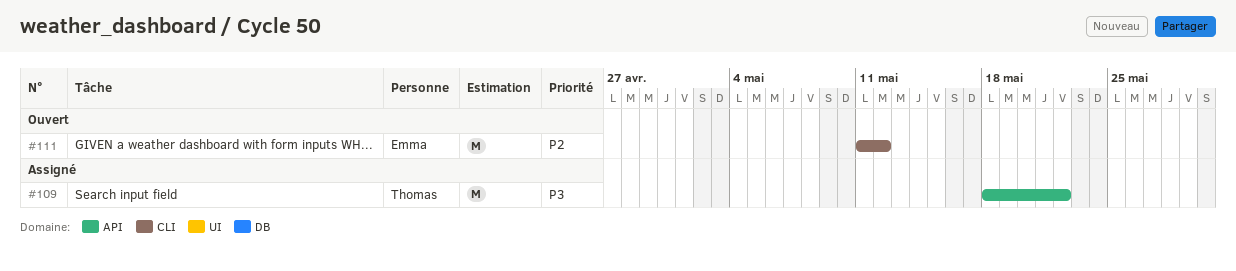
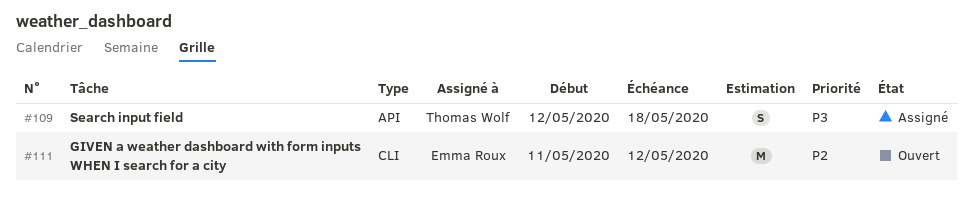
#109, estimate: M -> S
#109, start: May 18 -> May 12
#109, due: May 22 -> May 18

